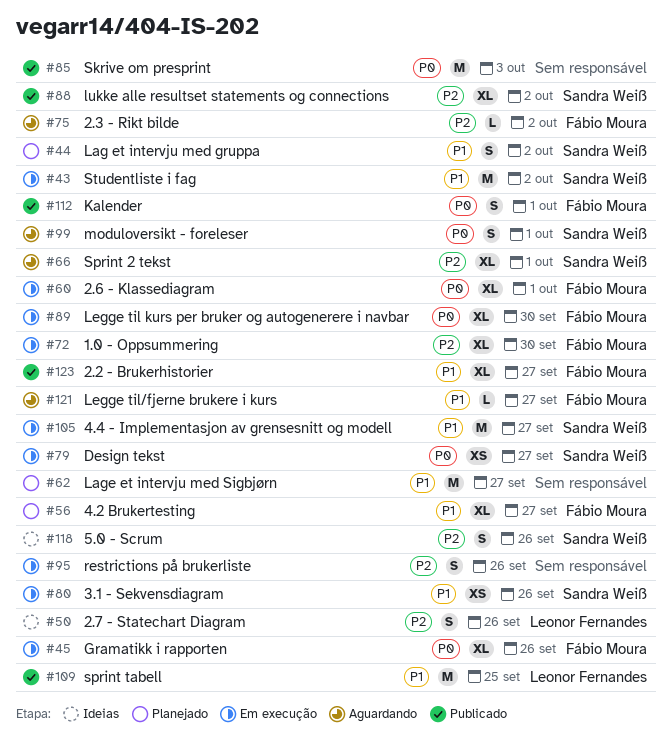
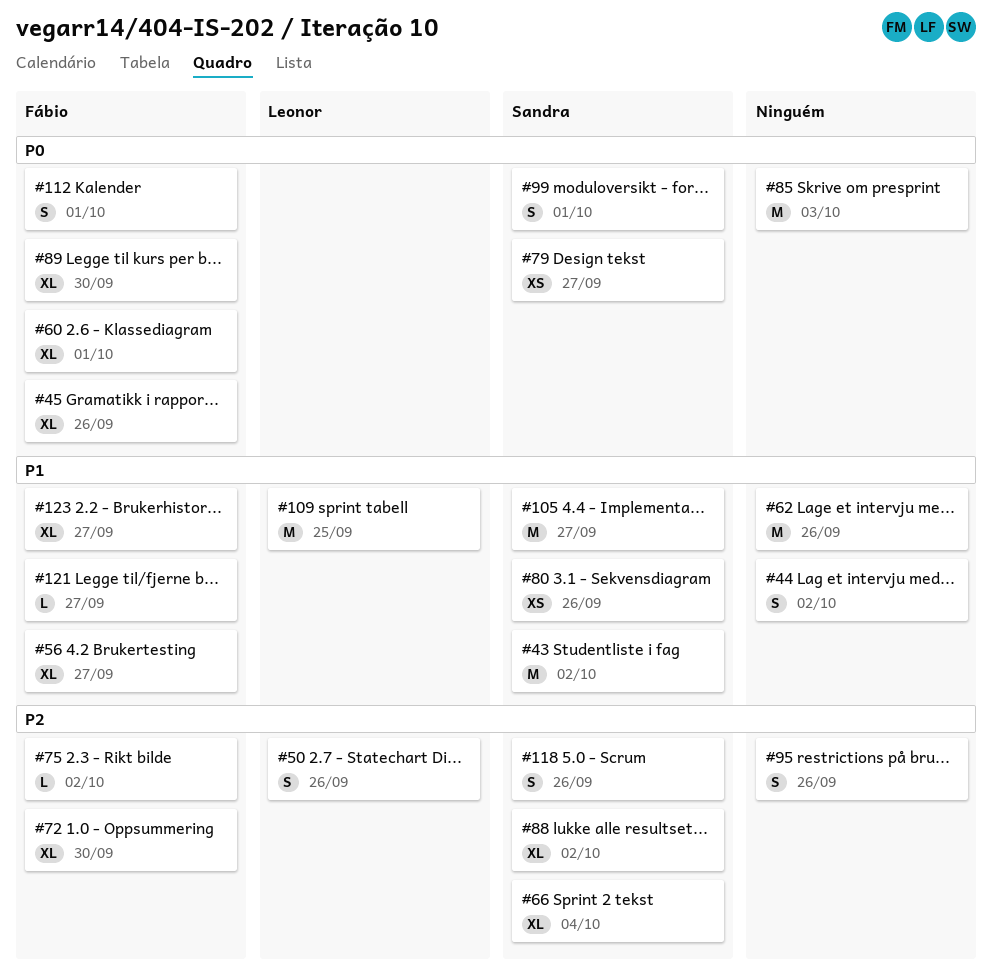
#44, owner: Sandra Weiß -> none
#62, due: Sep 27 -> Sep 26
#66, due: Oct 1 -> Oct 4

